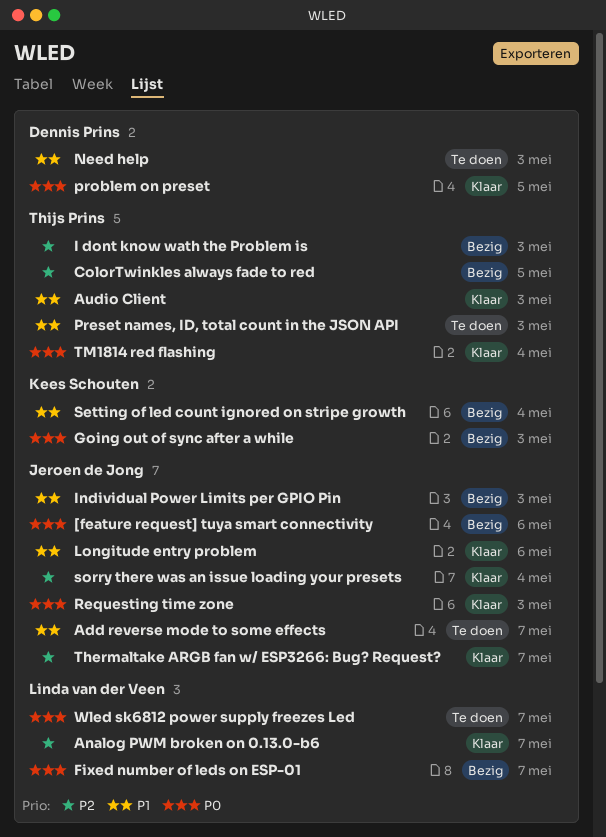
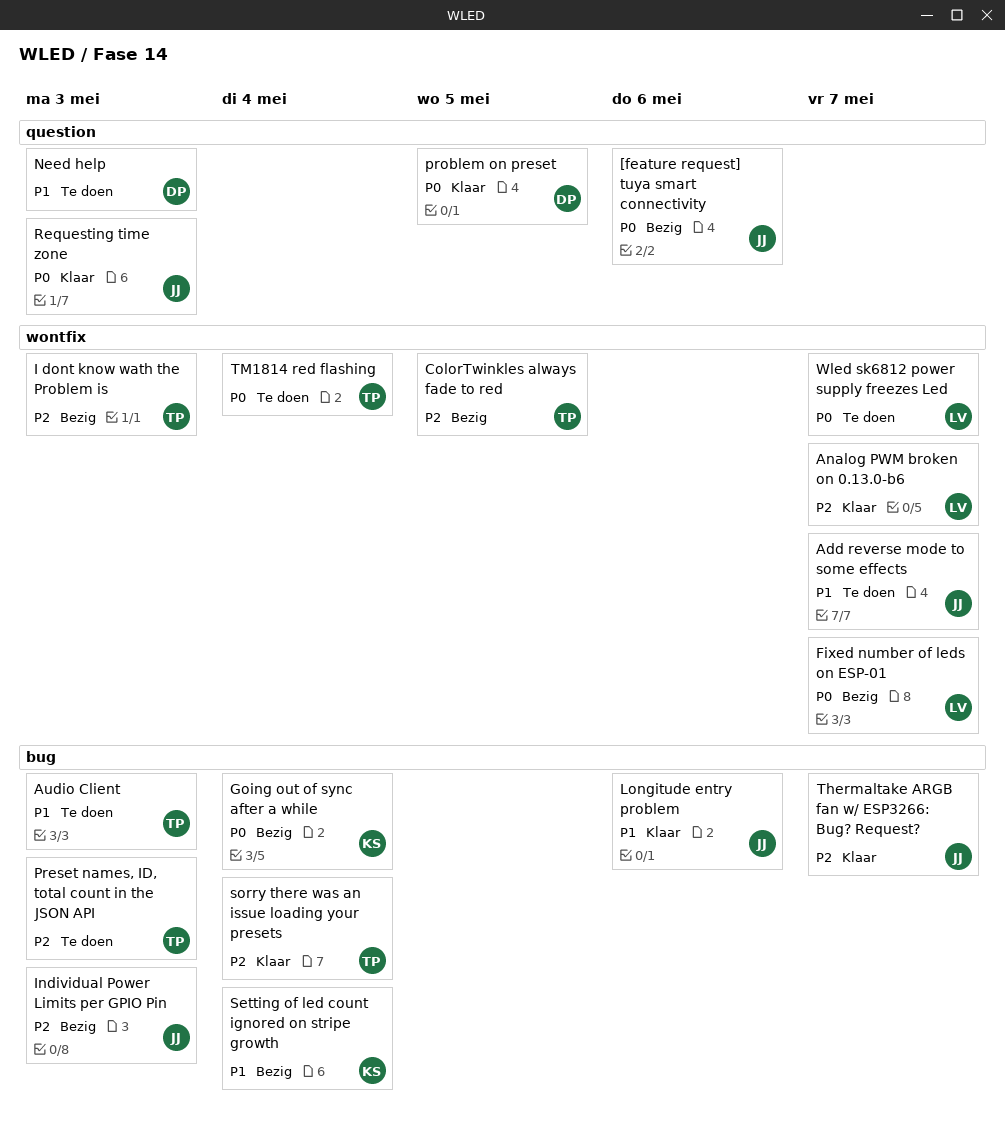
Audio Client, status: Klaar -> Te doen
Going out of sync after a while, due: May 3 -> May 4
Individual Power Limits per GPIO Pin, priority: P1 -> P2
Preset names, ID, total count in the JSON API, priority: P1 -> P2
sorry there was an issue loading your presets, owner: Jeroen de Jong -> Thijs Prins
TM1814 red flashing, status: Klaar -> Te doen

